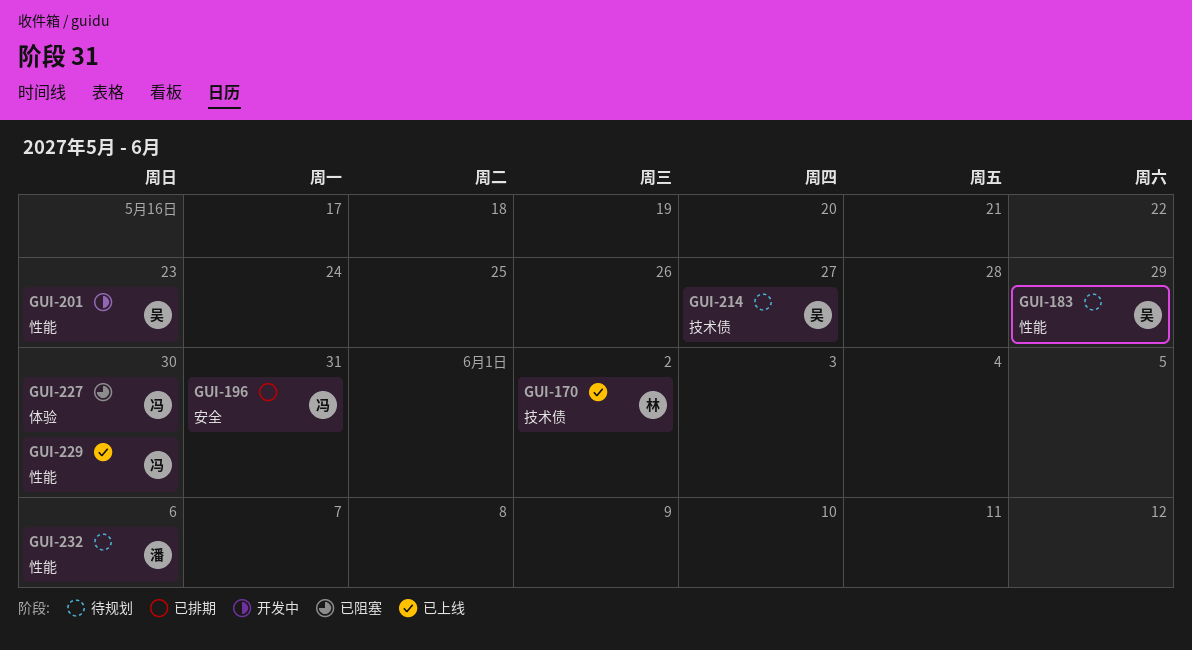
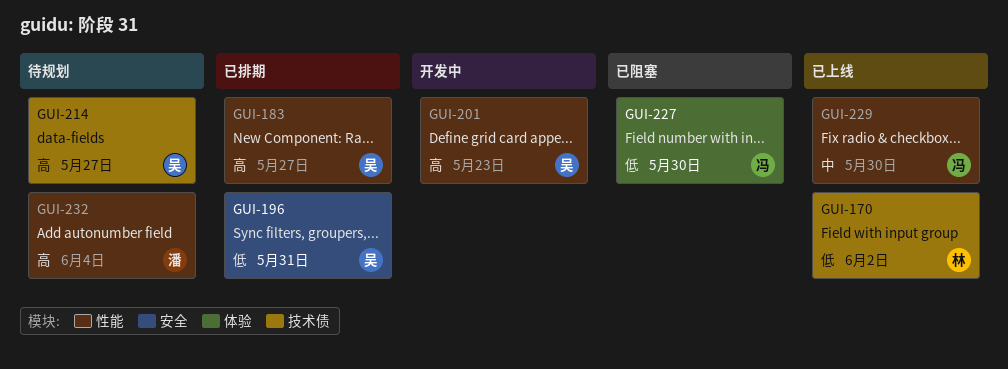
GUI-183, status: 待规划 -> 已排期
GUI-183, due: May 29 -> May 27
GUI-196, owner: 冯 -> 吴
GUI-232, due: Jun 6 -> Jun 4

